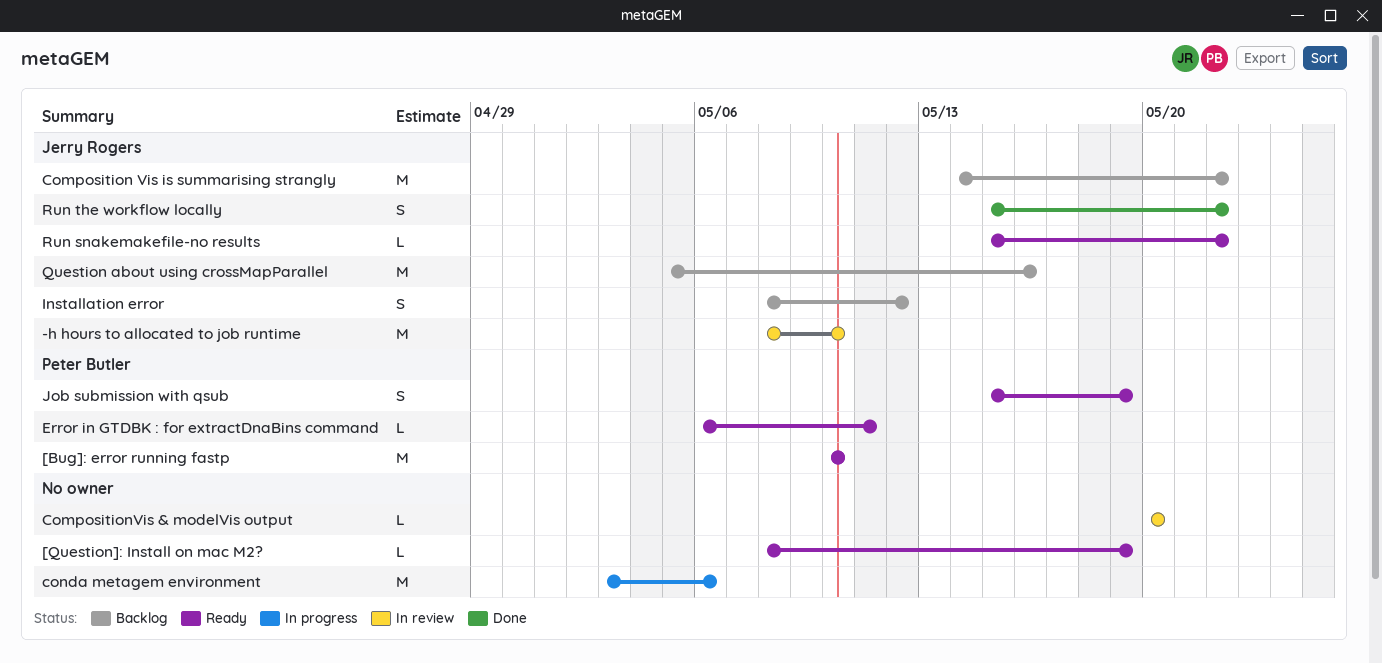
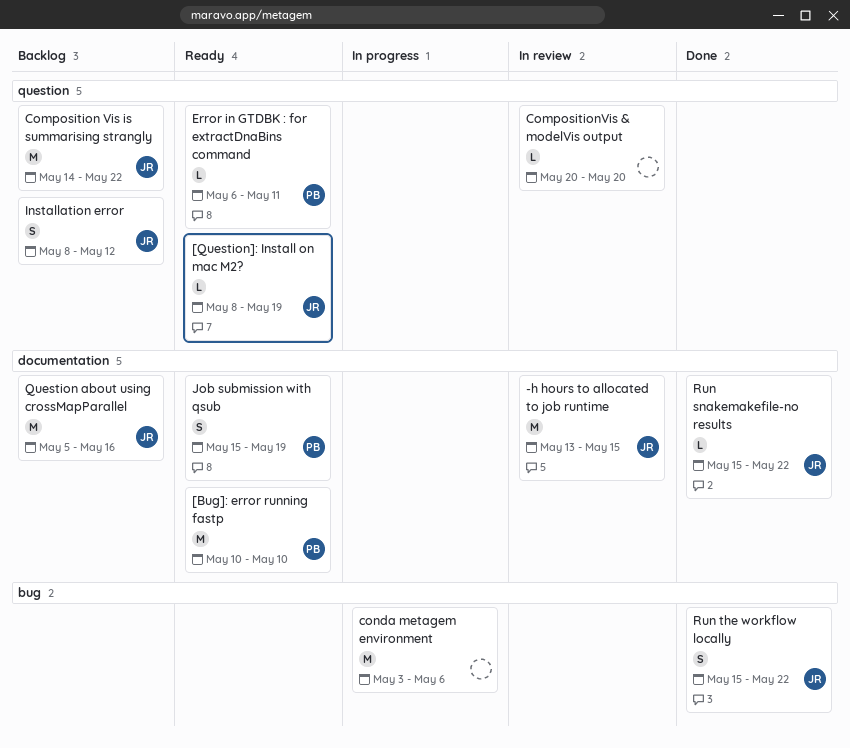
-h hours to allocated to job runtime, start: May 8 -> May 13
-h hours to allocated to job runtime, due: May 10 -> May 15
[Question]: Install on mac M2?, owner: none -> Jerry Rogers
Run snakemakefile-no results, status: Ready -> Done

